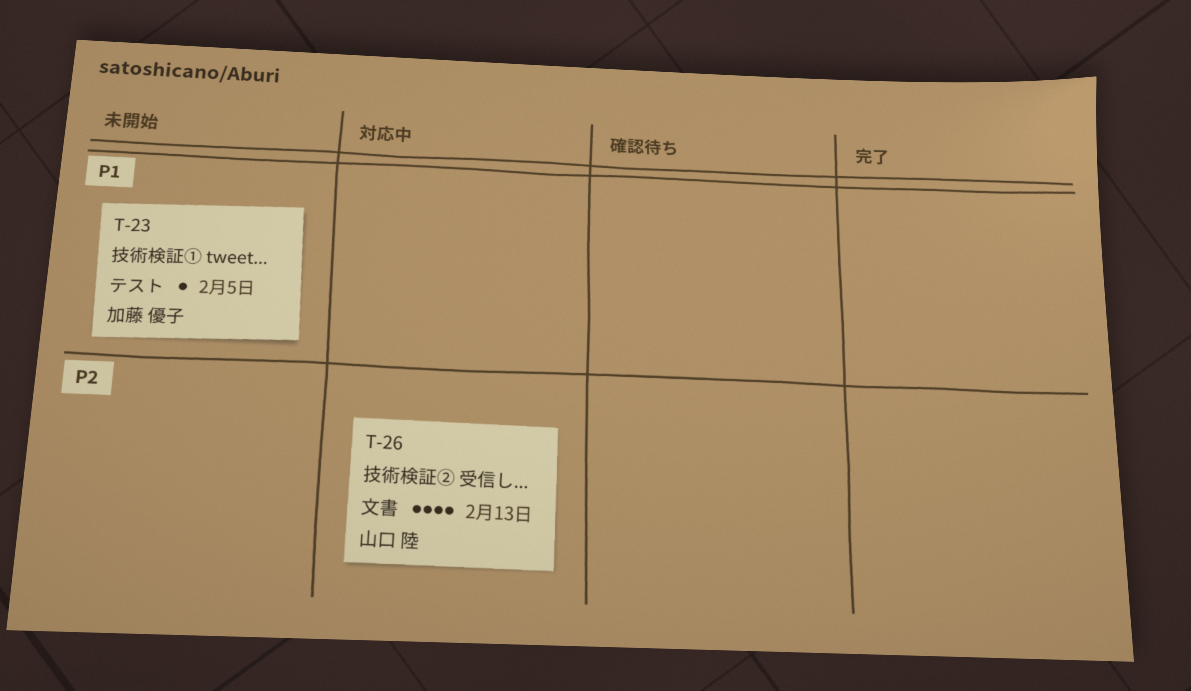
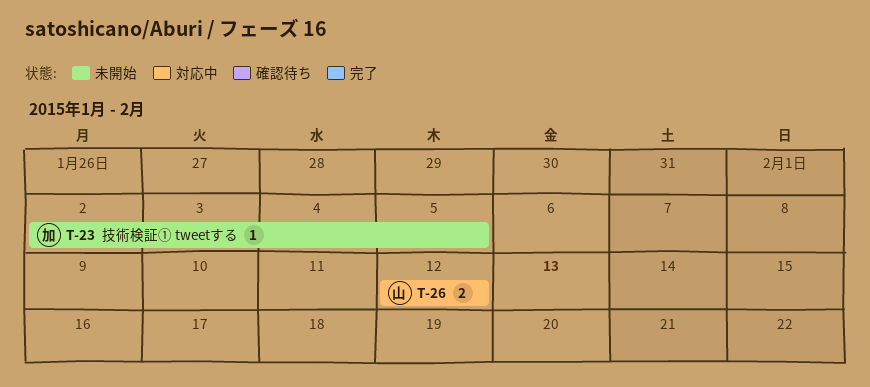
T-26, estimate: 4 -> 2
T-26, due: Feb 13 -> Feb 12

